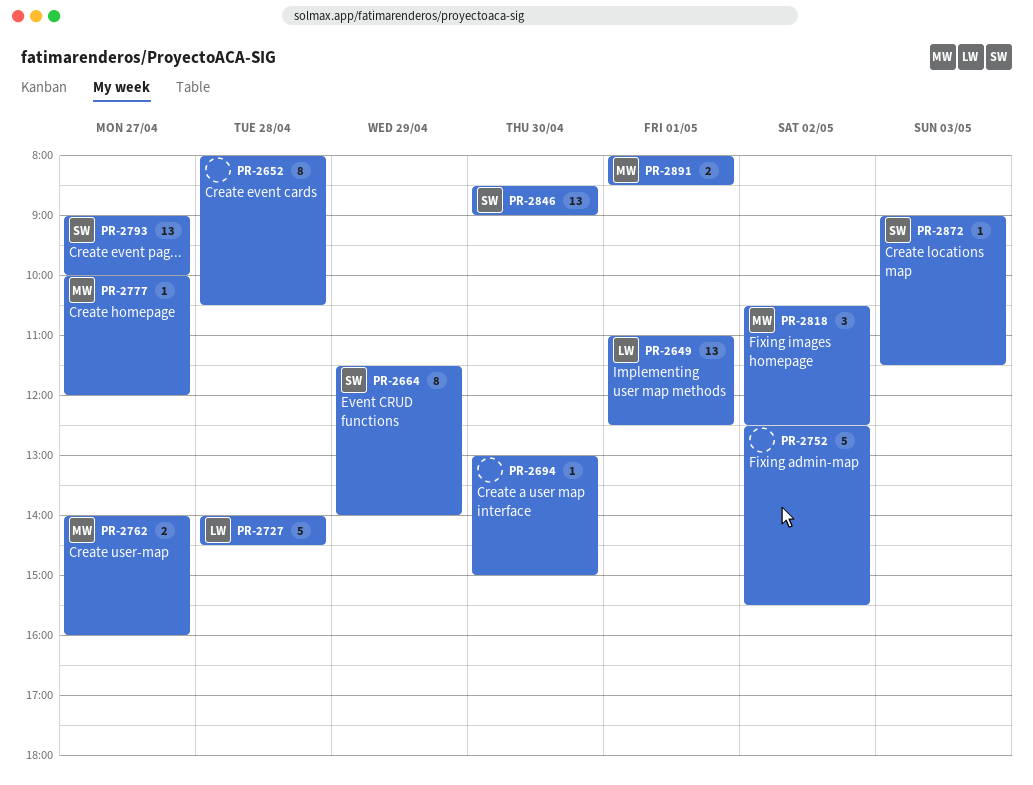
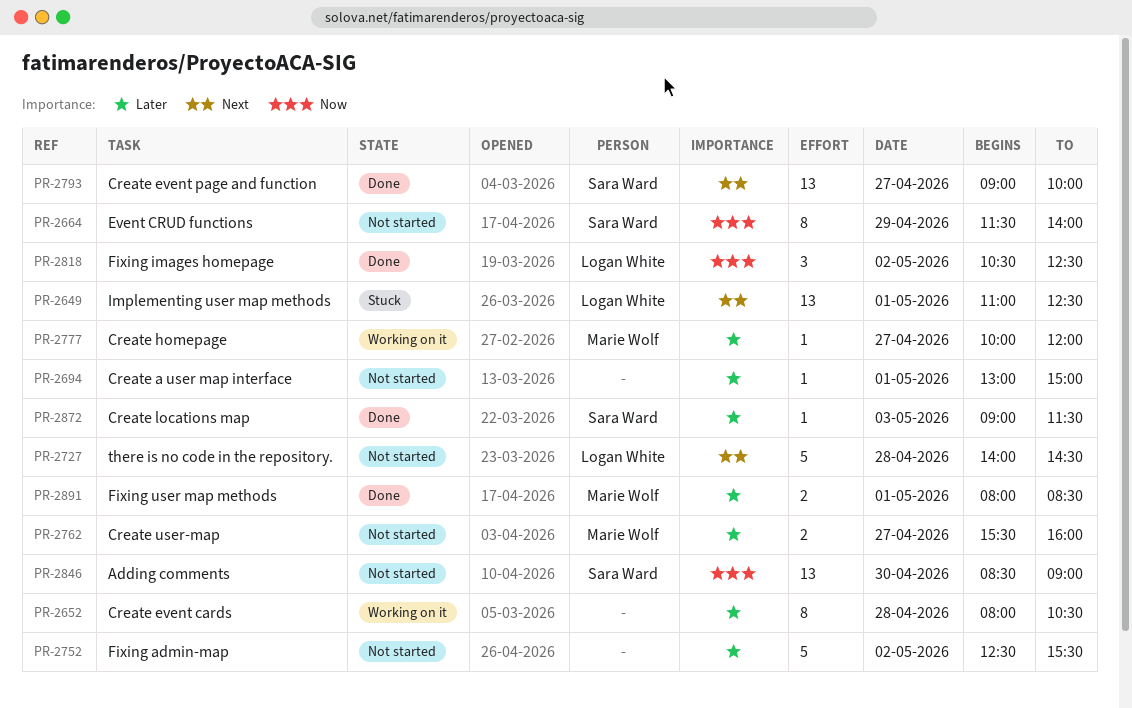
PR-2694, day: Apr 30 -> May 1
PR-2762, begins: 14:00 -> 15:30
PR-2818, owner: Marie Wolf -> Logan White

